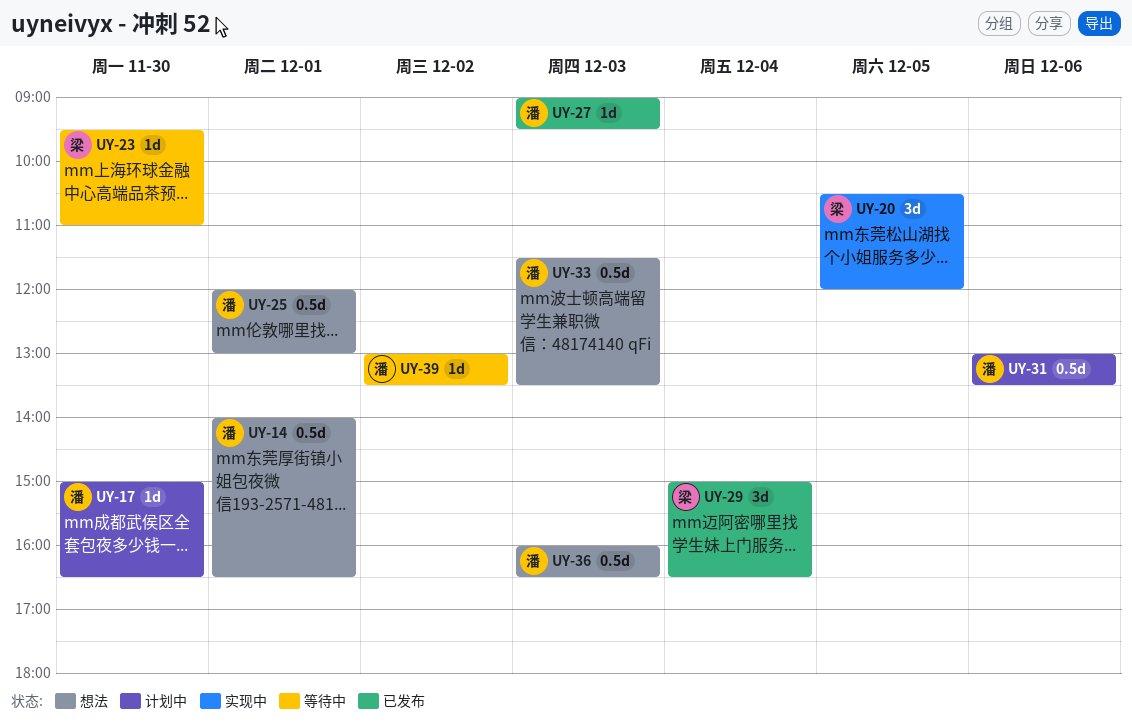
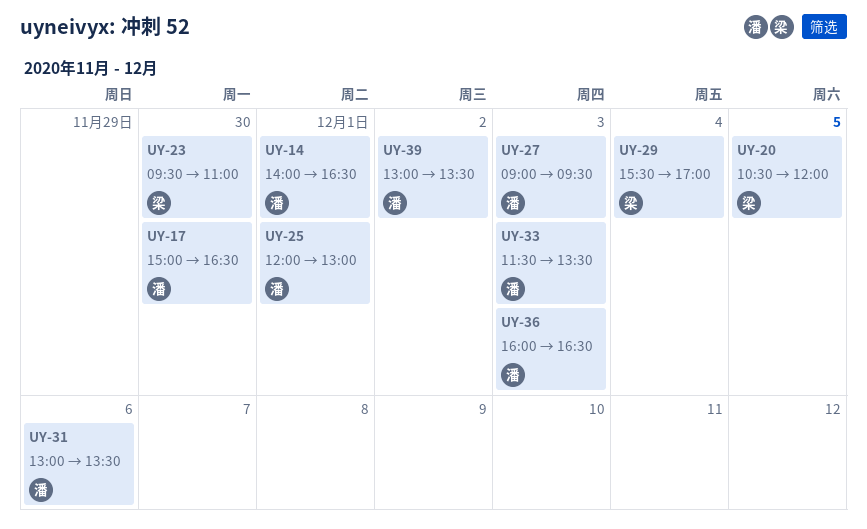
UY-29, begins: 15:00 -> 15:30
UY-29, ends: 16:30 -> 17:00

